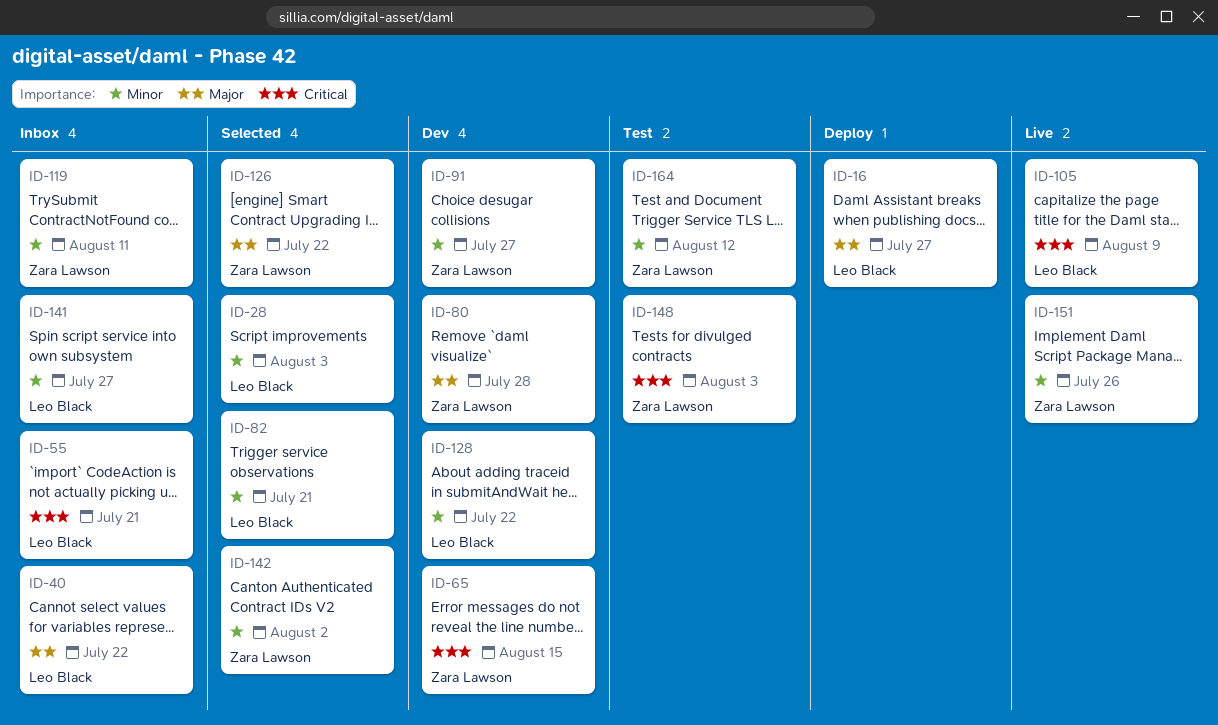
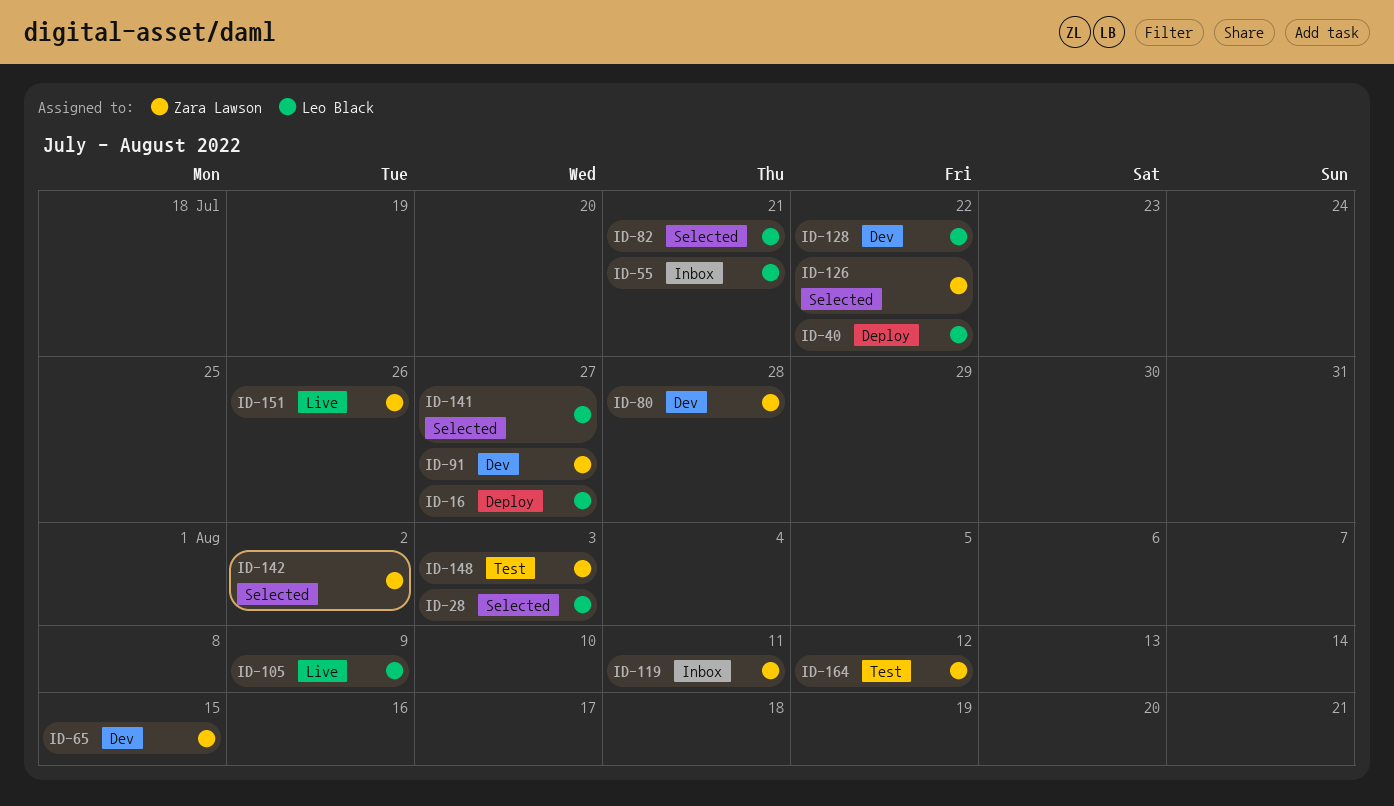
ID-40, status: Inbox -> Deploy
ID-141, status: Inbox -> Selected

